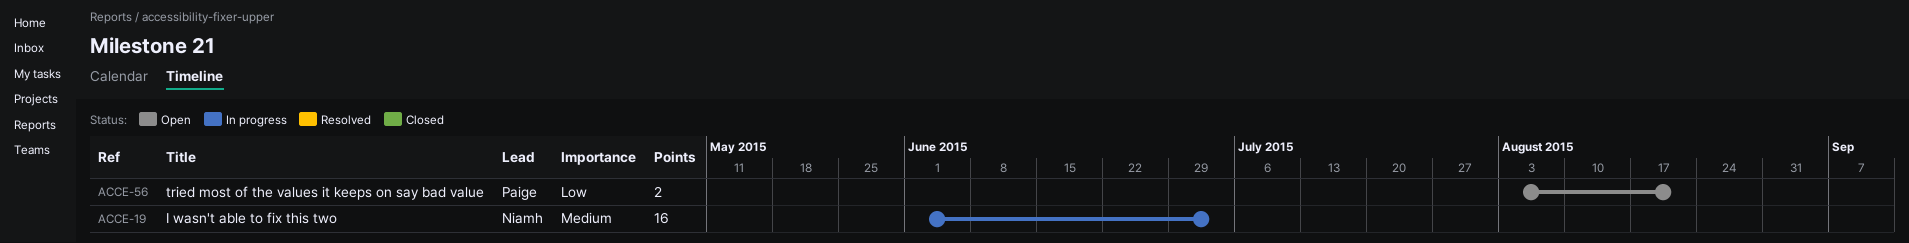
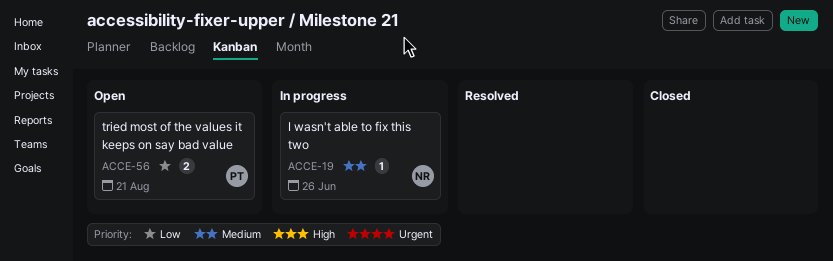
ACCE-19, estimate: 16 -> 1
ACCE-19, due: Jul 3 -> Jun 26

